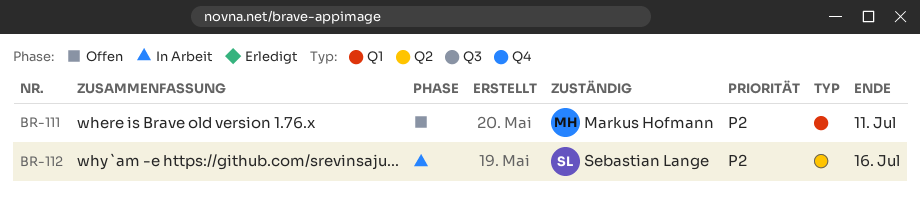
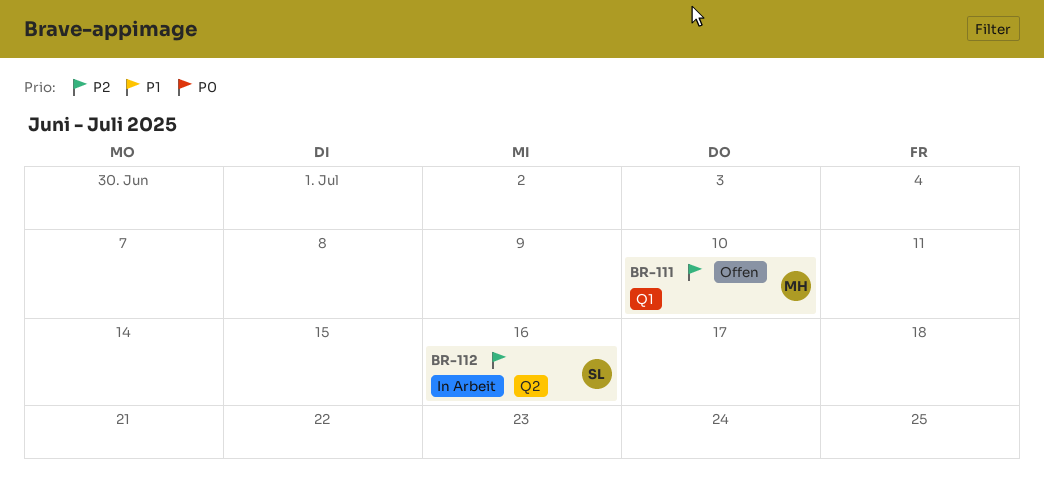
BR-111, due: Jul 11 -> Jul 10

